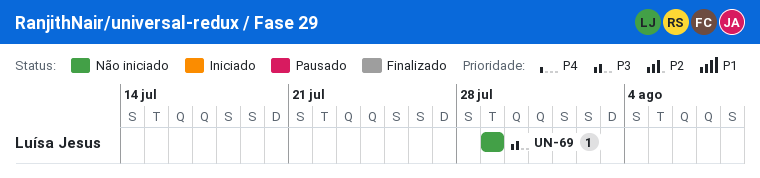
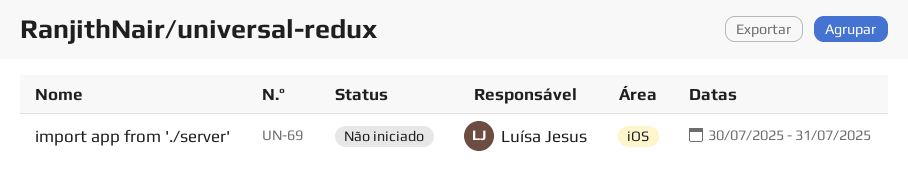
UN-69, start: Jul 29 -> Jul 30
UN-69, due: Jul 29 -> Jul 31

